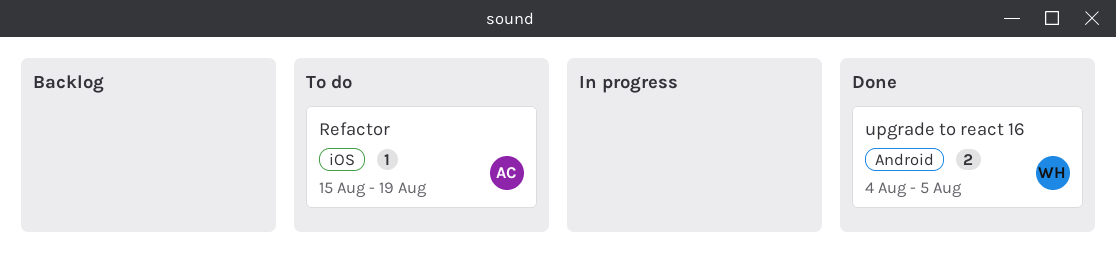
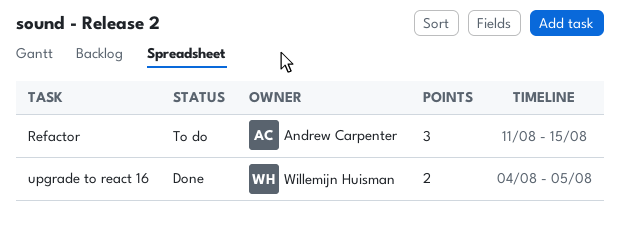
Refactor, estimate: 1 -> 3
Refactor, start: Aug 15 -> Aug 11
Refactor, due: Aug 19 -> Aug 15

